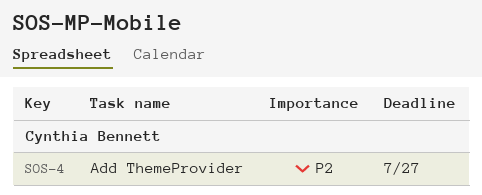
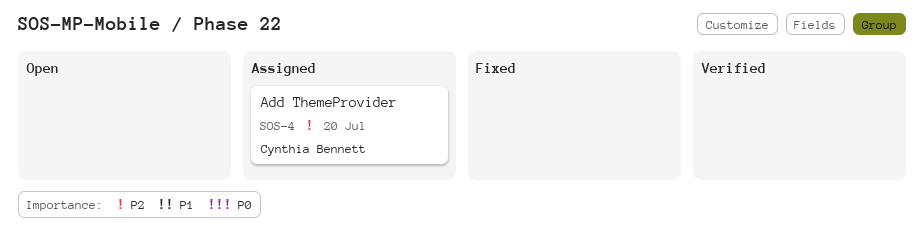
SOS-4, due: Jul 27 -> Jul 20

